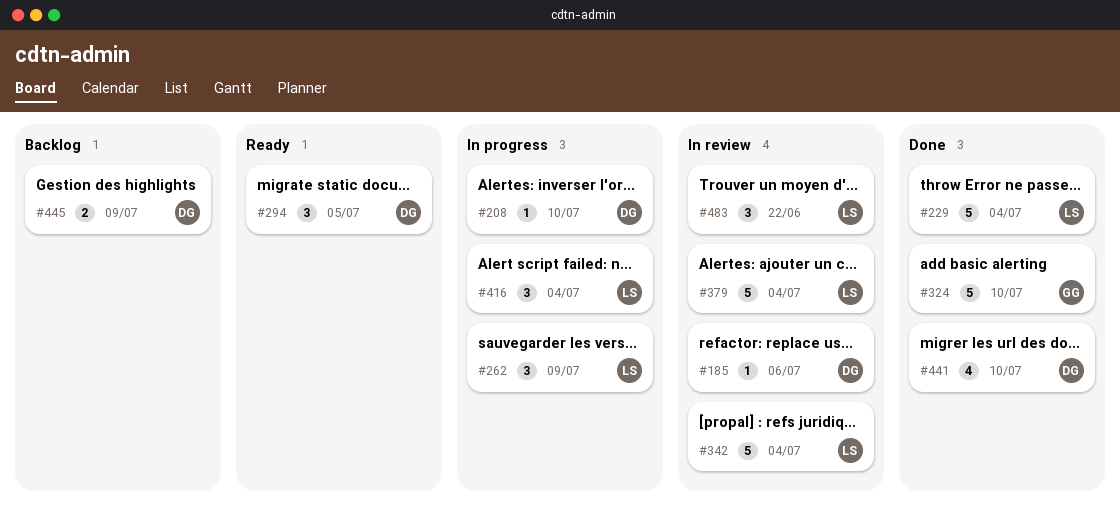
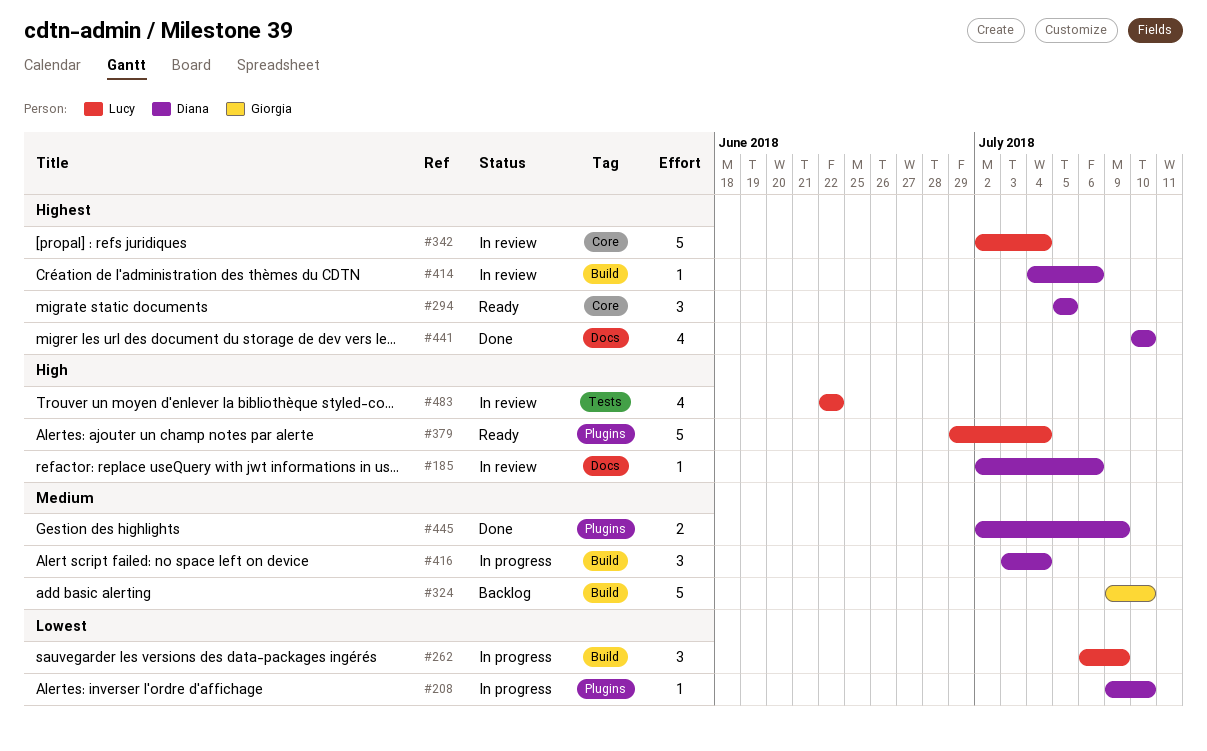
#229: present -> none
#324, status: Done -> Backlog
#379, status: In review -> Ready
#414: none -> present
#416, owner: Lucy -> Diana
#445, status: Backlog -> Done
#483, estimate: 3 -> 4

